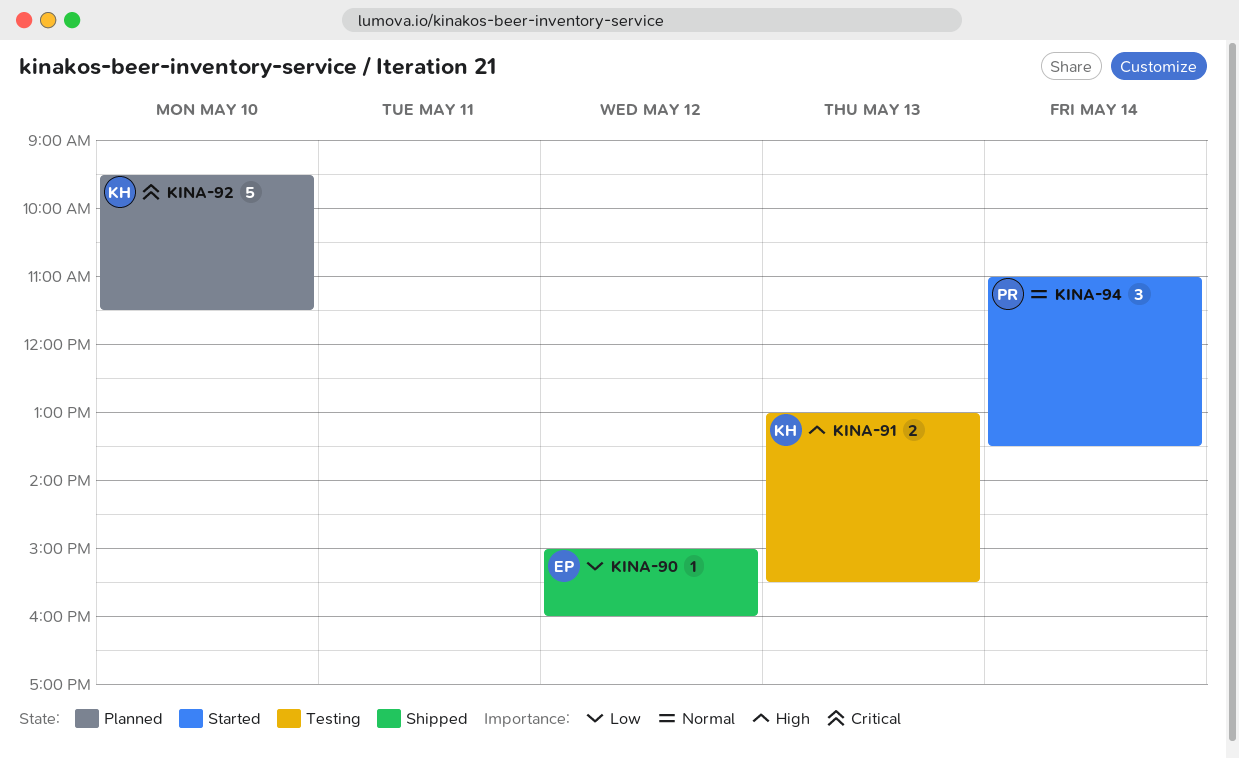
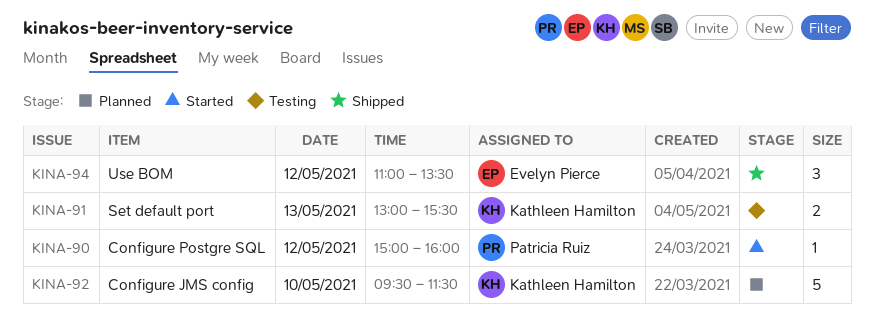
KINA-90, status: Shipped -> Started
KINA-90, owner: Evelyn Pierce -> Patricia Ruiz
KINA-94, status: Started -> Shipped
KINA-94, owner: Patricia Ruiz -> Evelyn Pierce
KINA-94, day: May 14 -> May 12

